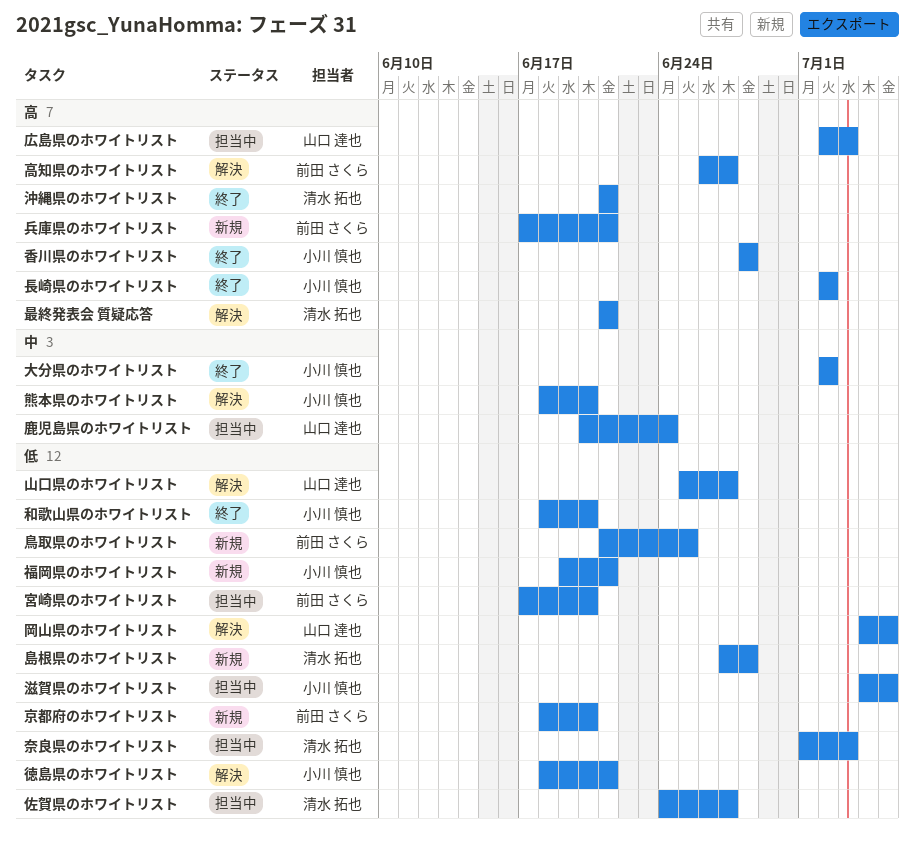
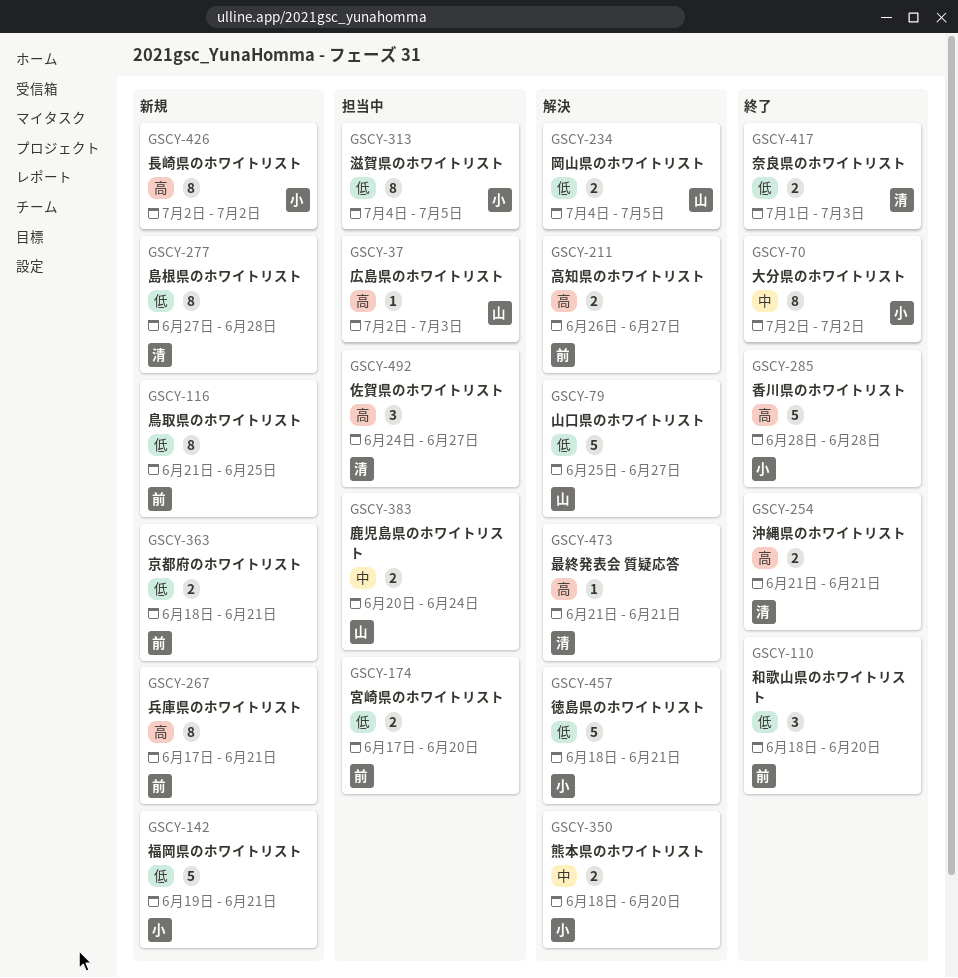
京都府のホワイトリスト, due: Jun 20 -> Jun 21
佐賀県のホワイトリスト, priority: 低 -> 高
和歌山県のホワイトリスト, owner: 小川 慎也 -> 前田 さくら
奈良県のホワイトリスト, status: 担当中 -> 終了
長崎県のホワイトリスト, status: 終了 -> 新規

